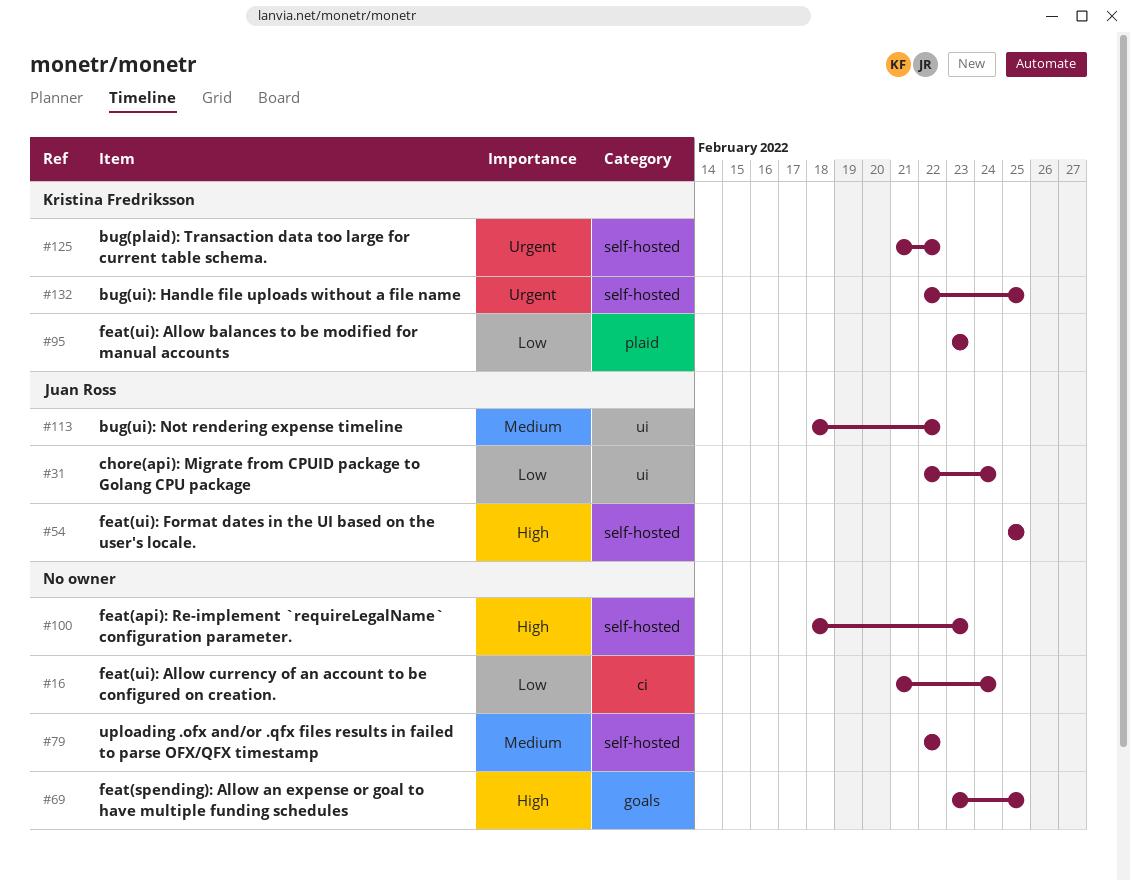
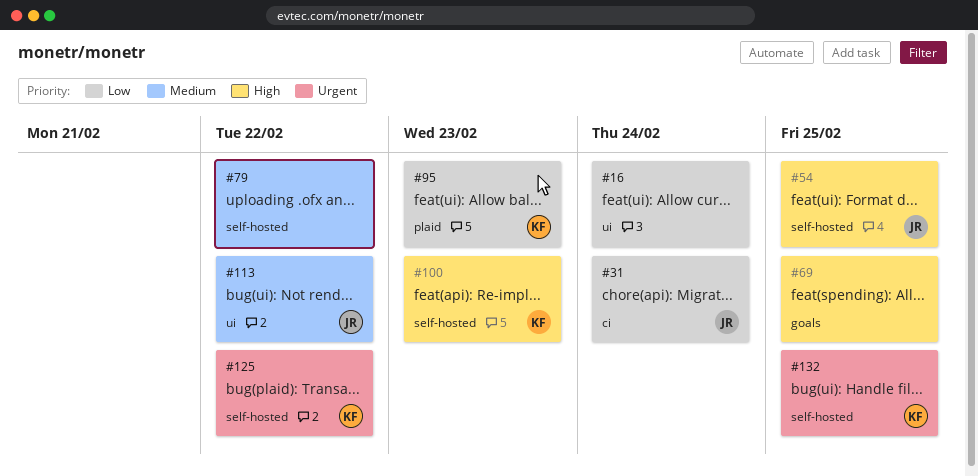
#16, label: ci -> ui
#31, label: ui -> ci
#100, owner: none -> Kristina Fredriksson

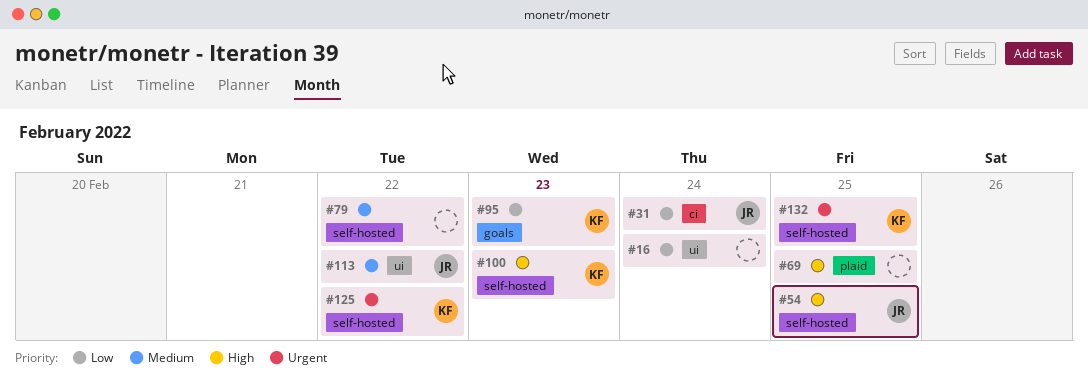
#69, label: goals -> plaid
#95, label: plaid -> goals

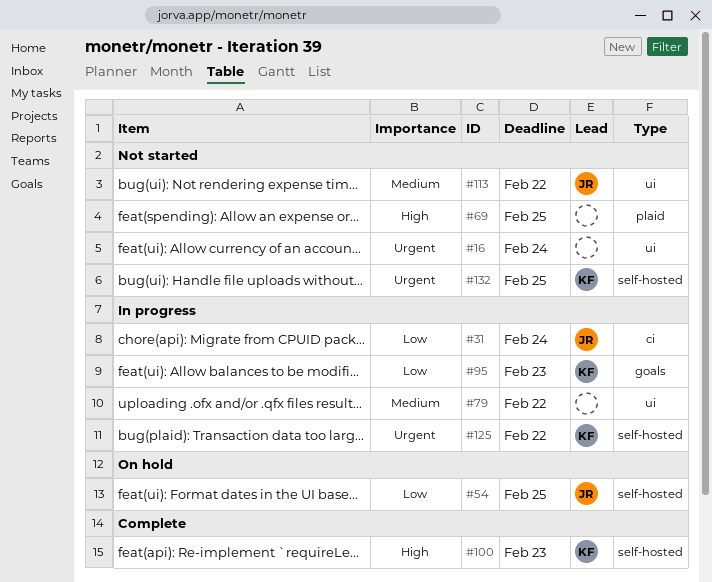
#16, priority: Low -> Urgent
#54, priority: High -> Low
#79, label: self-hosted -> ui

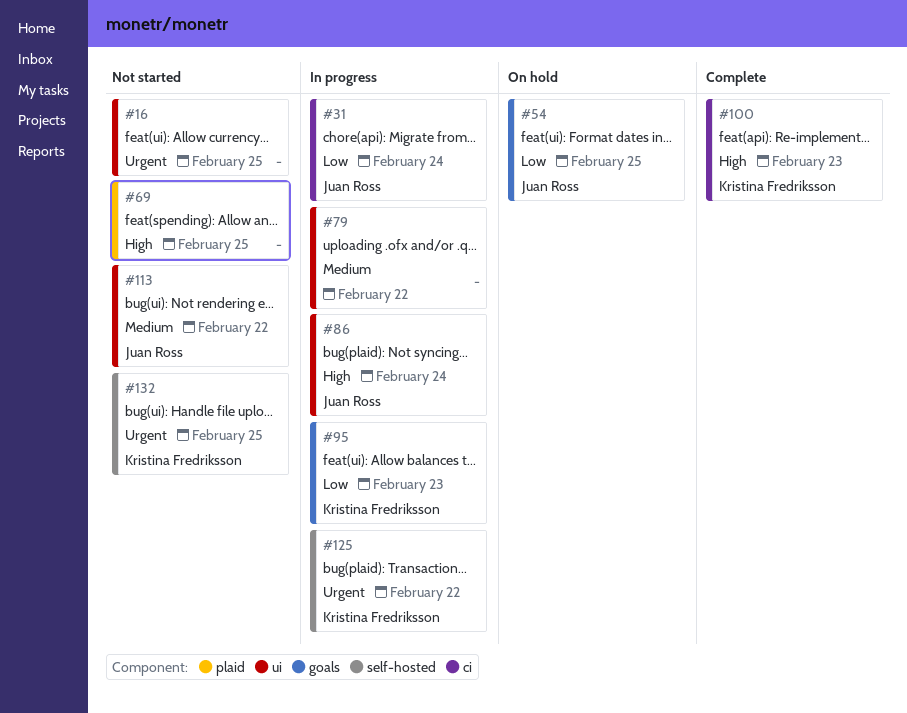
#16, due: Feb 24 -> Feb 25
#54, label: self-hosted -> goals
#86: none -> present
#100, label: self-hosted -> ci

